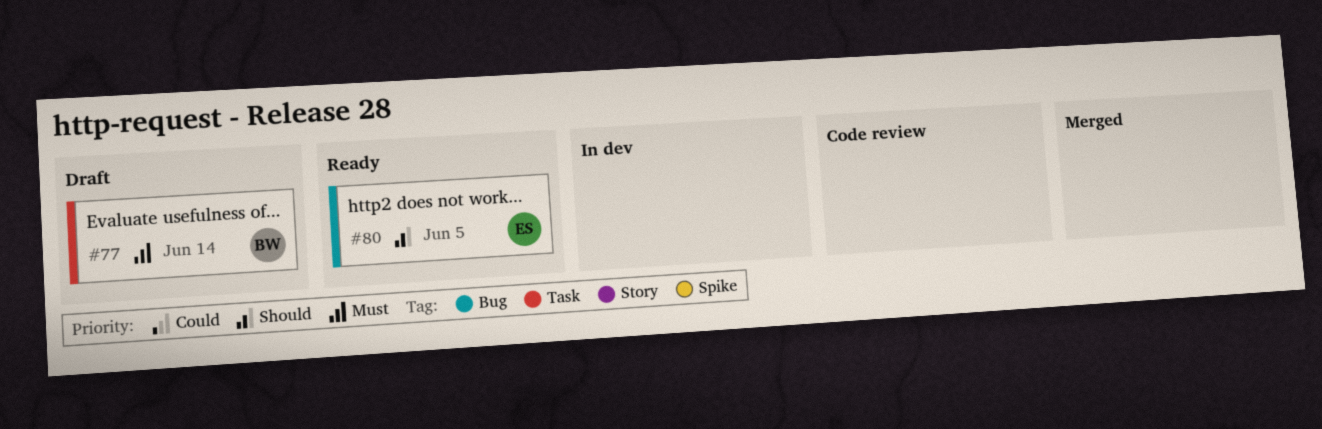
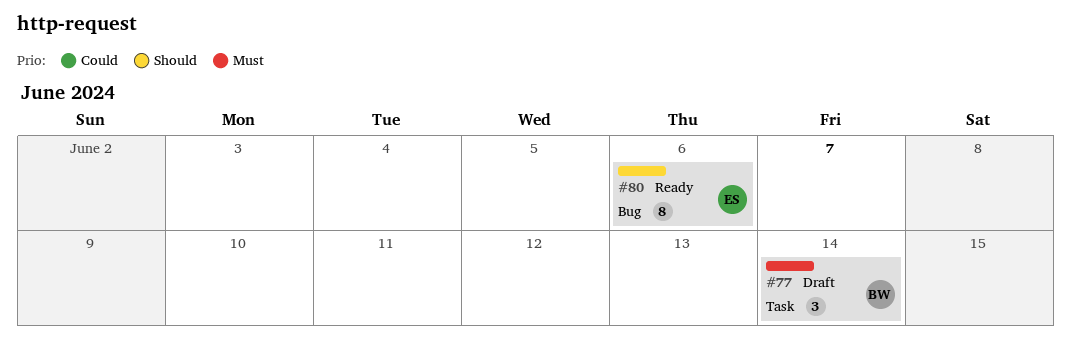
#80, due: Jun 5 -> Jun 6

